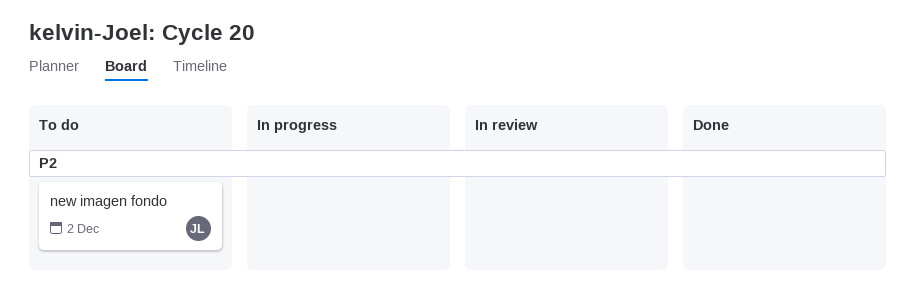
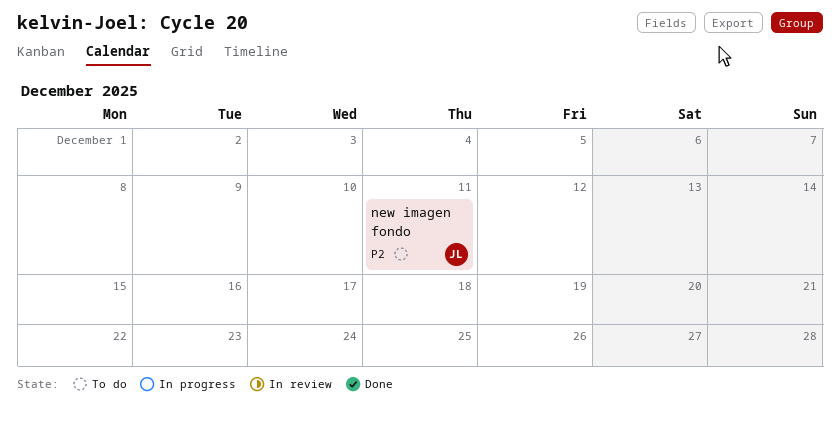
new imagen fondo, due: Dec 2 -> Dec 11

